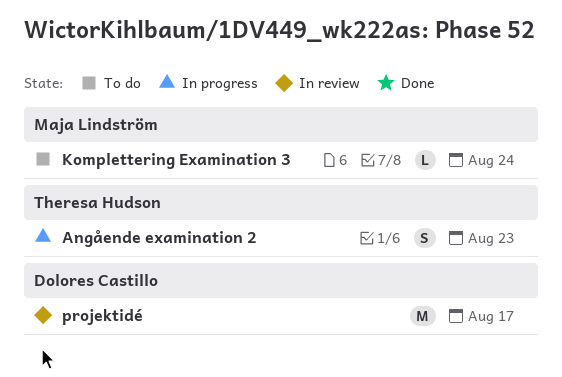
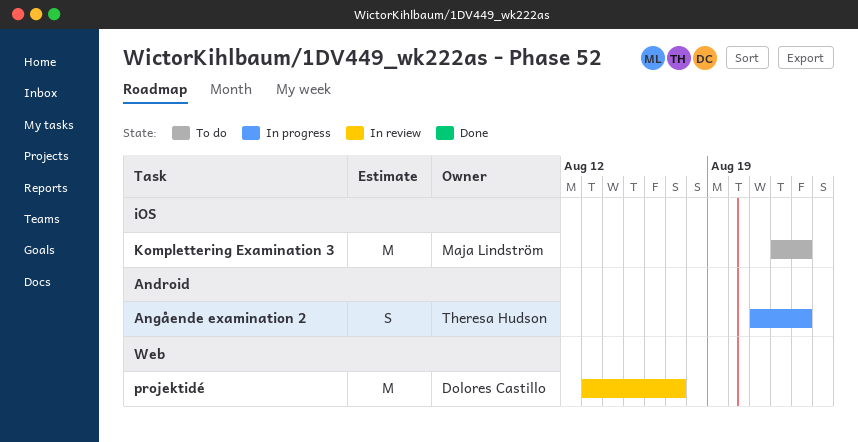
Komplettering Examination 3, estimate: L -> M
Komplettering Examination 3, due: Aug 24 -> Aug 23

